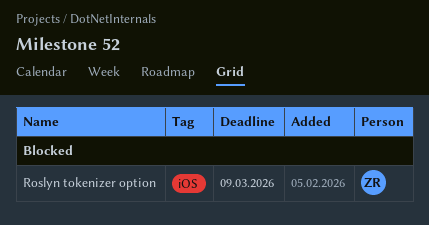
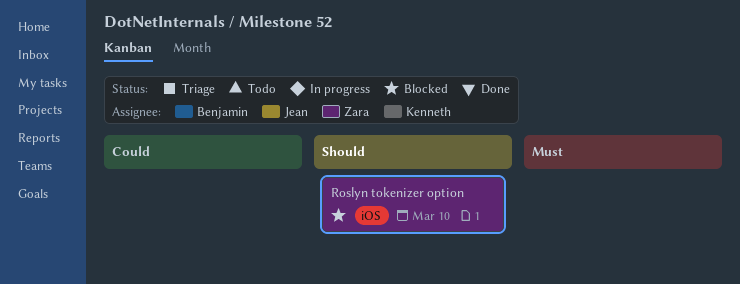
Roslyn tokenizer option, due: Mar 9 -> Mar 10

